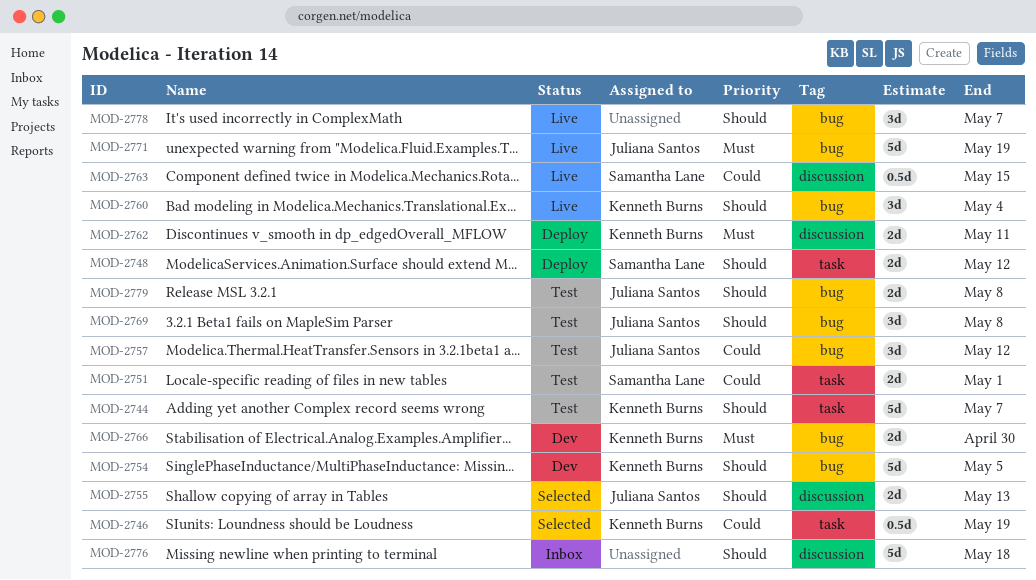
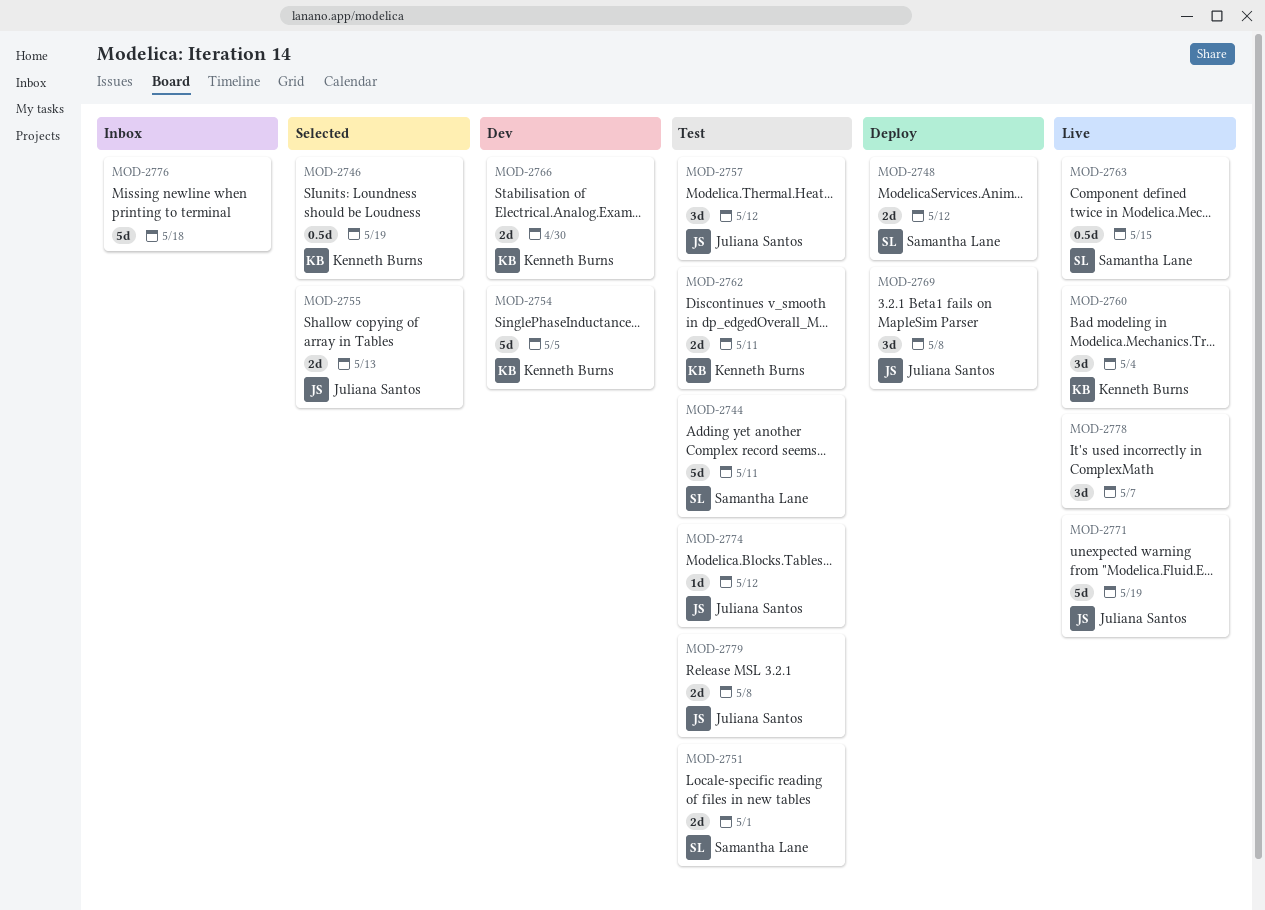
MOD-2744, owner: Kenneth Burns -> Samantha Lane
MOD-2744, due: May 7 -> May 11
MOD-2762, status: Deploy -> Test
MOD-2769, status: Test -> Deploy
MOD-2774: none -> present

